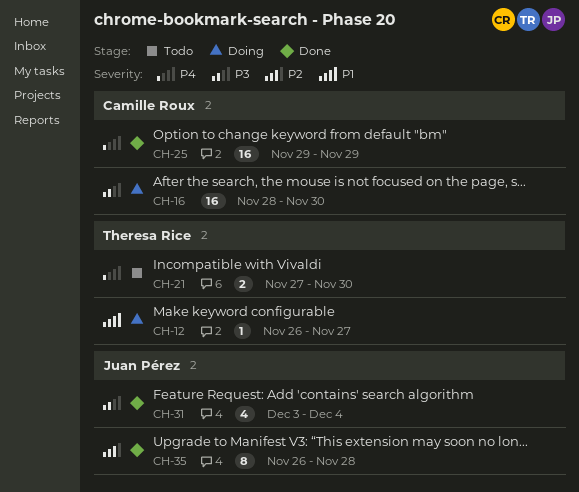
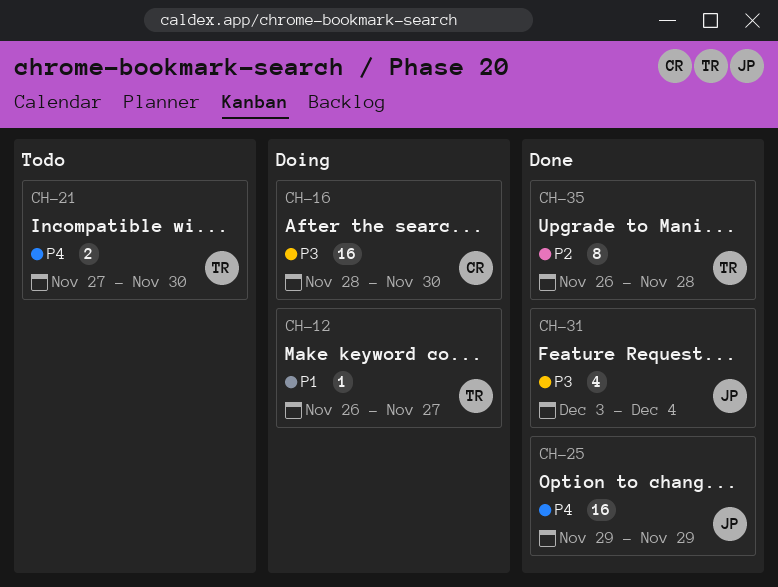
CH-25, owner: Camille Roux -> Juan Pérez
CH-35, owner: Juan Pérez -> Theresa Rice

